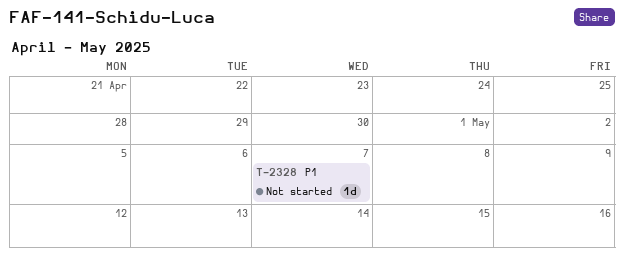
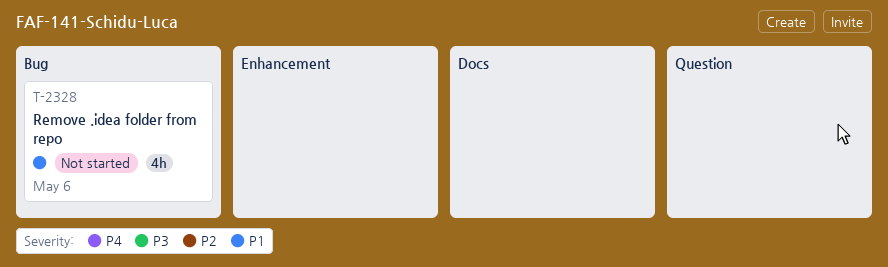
T-2328, estimate: 1d -> 4h
T-2328, due: May 7 -> May 6

